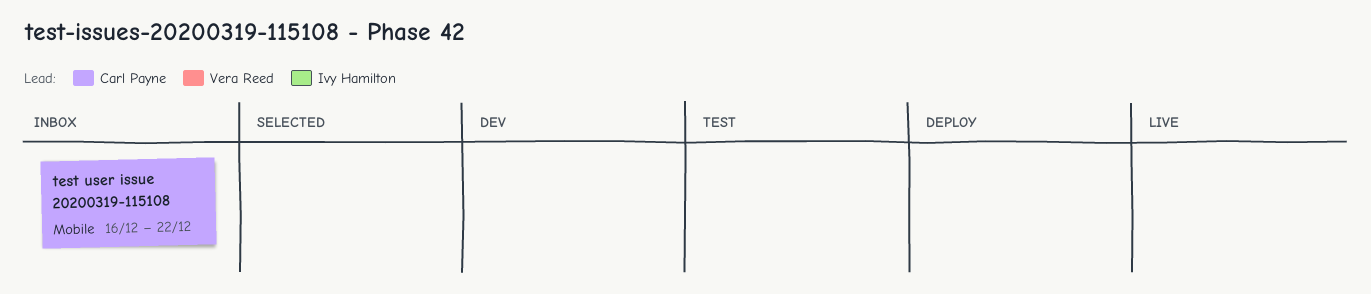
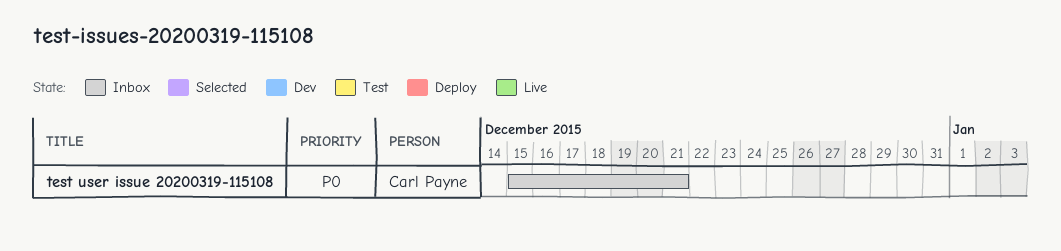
test user issue 20200319-115108, start: Dec 16 -> Dec 15
test user issue 20200319-115108, due: Dec 22 -> Dec 21

